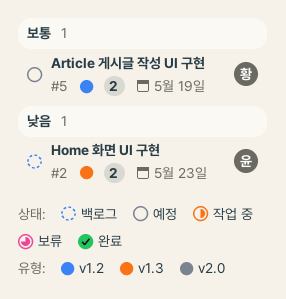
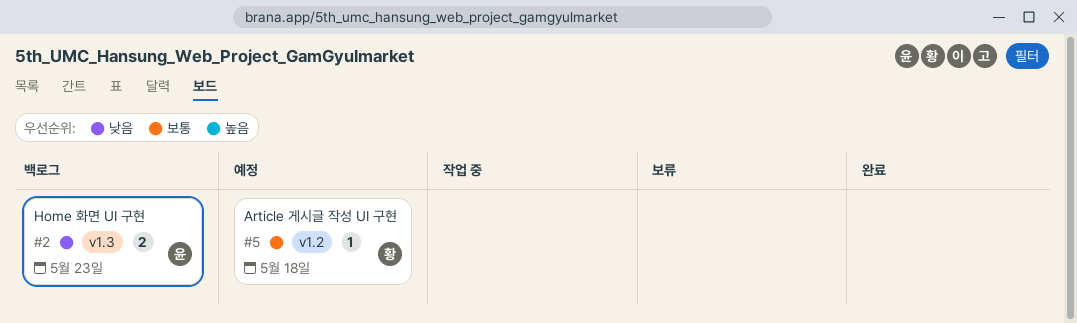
#5, estimate: 2 -> 1
#5, due: May 19 -> May 18

